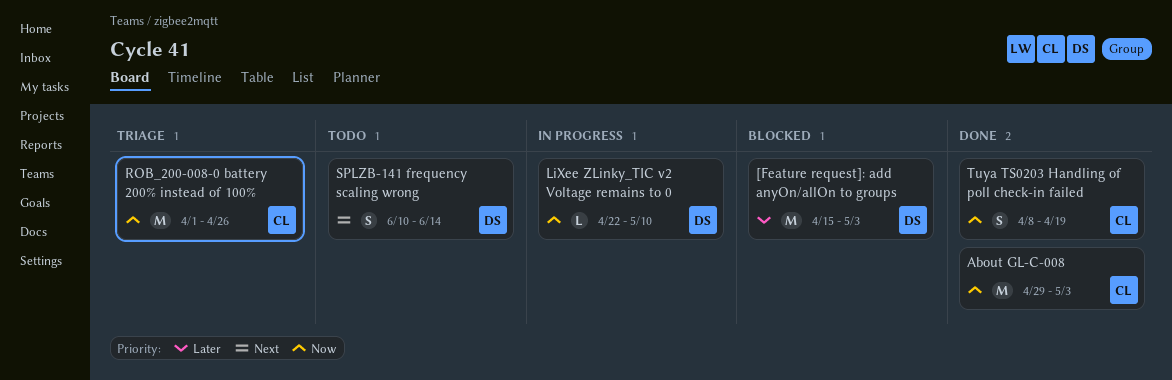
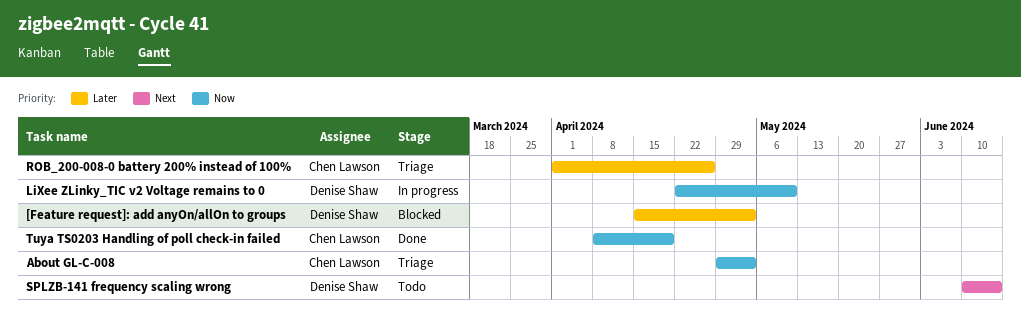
About GL-C-008, status: Done -> Triage
ROB_200-008-0 battery 200% instead of 100%, priority: Now -> Later

